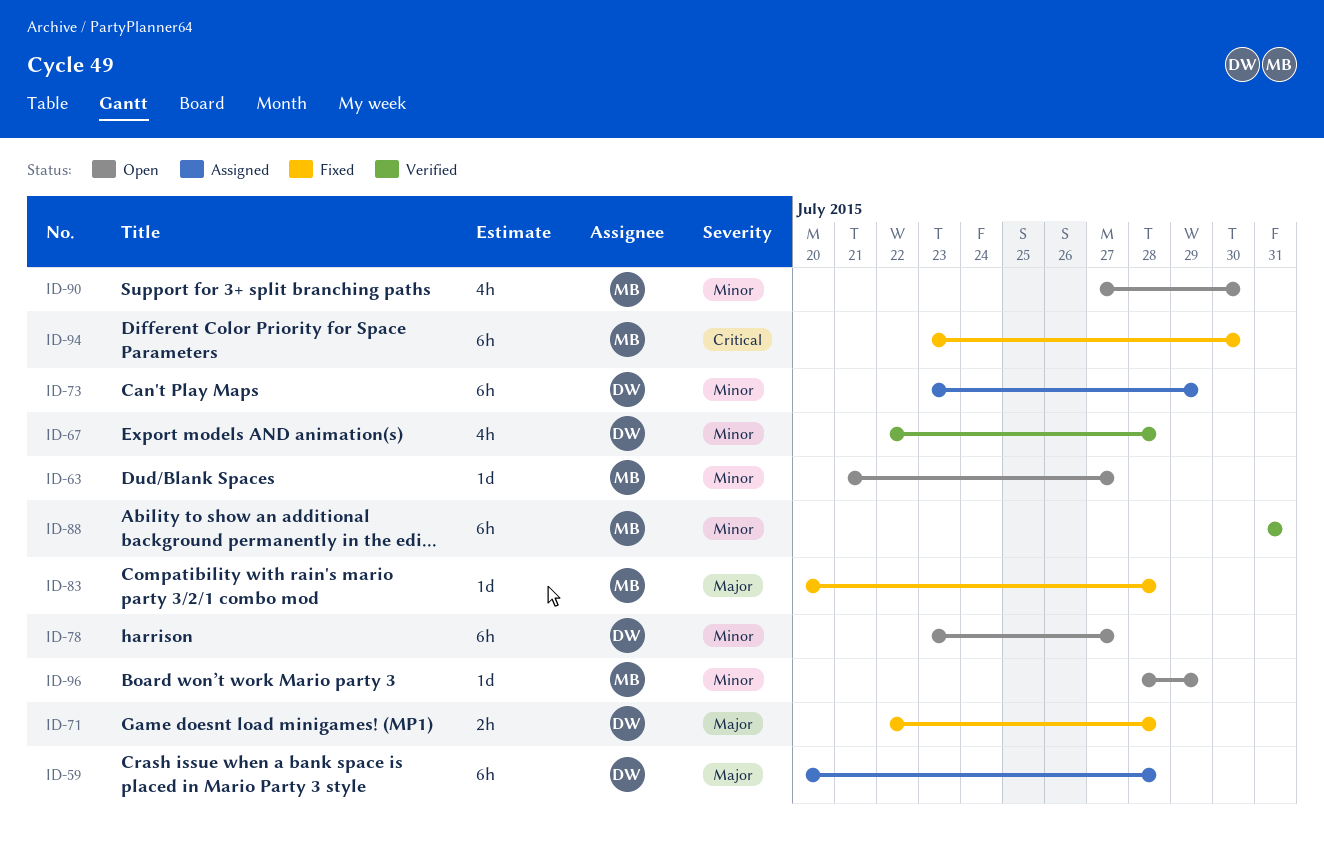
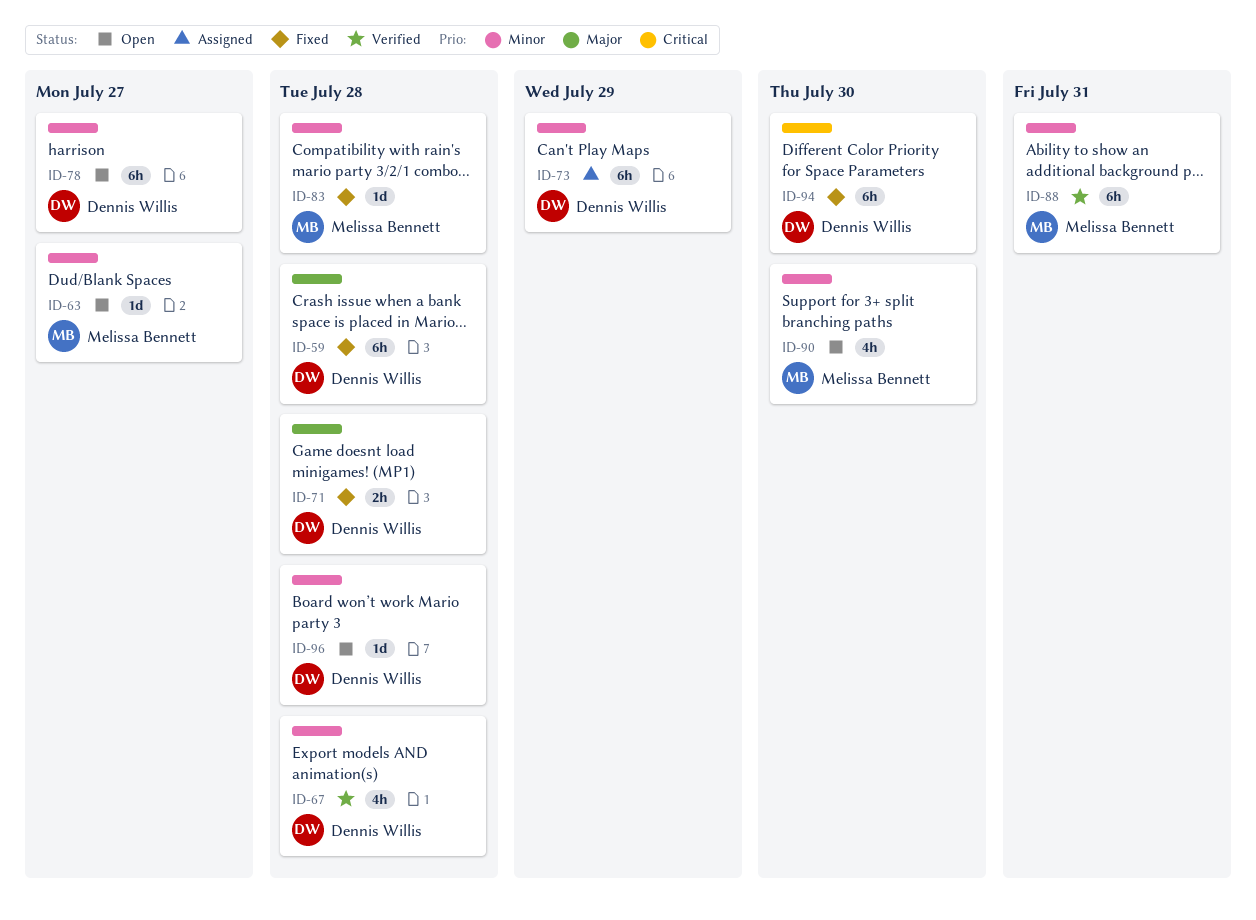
ID-59, status: Assigned -> Fixed
ID-83, priority: Major -> Minor
ID-94, owner: Melissa Bennett -> Dennis Willis
ID-96, owner: Melissa Bennett -> Dennis Willis
ID-96, due: Jul 29 -> Jul 28

